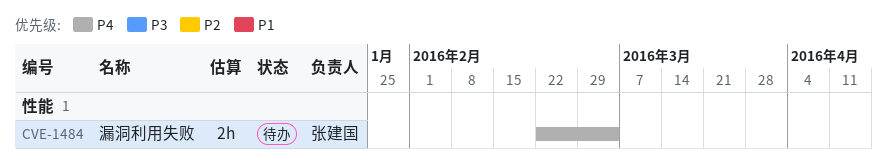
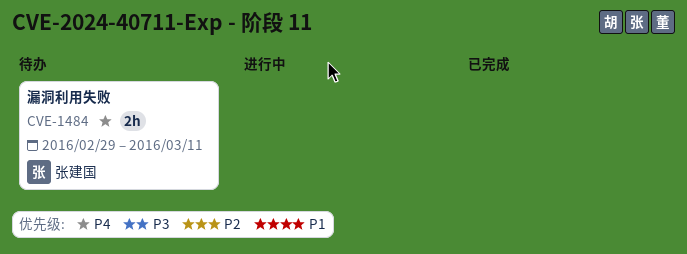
CVE-1484, start: Feb 22 -> Feb 29
CVE-1484, due: Mar 4 -> Mar 11

